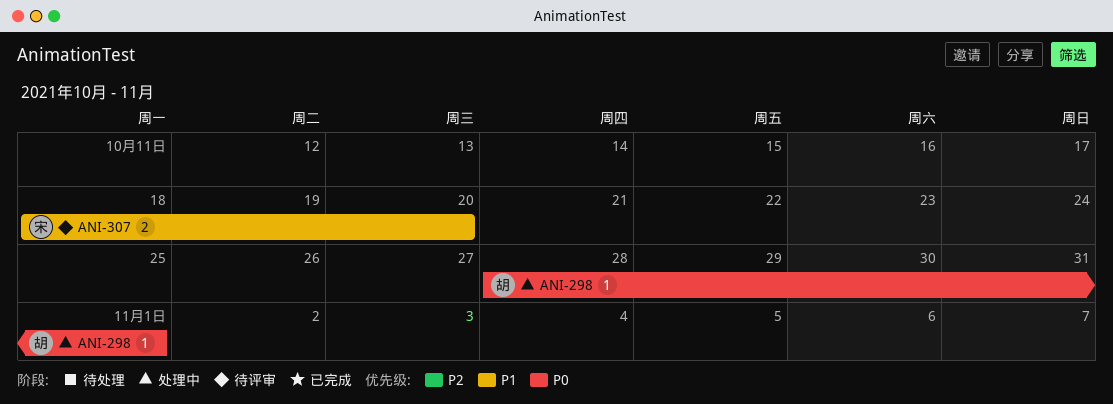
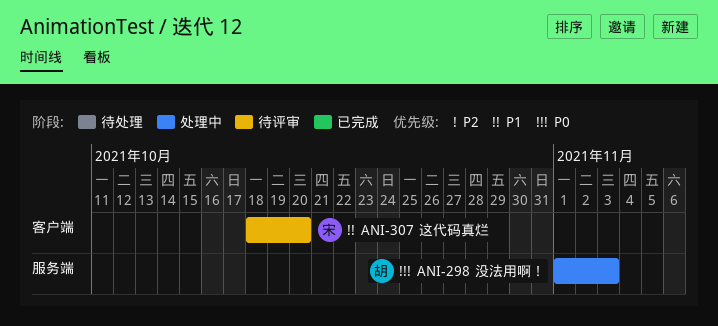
ANI-298, start: Oct 28 -> Nov 1
ANI-298, due: Nov 1 -> Nov 3

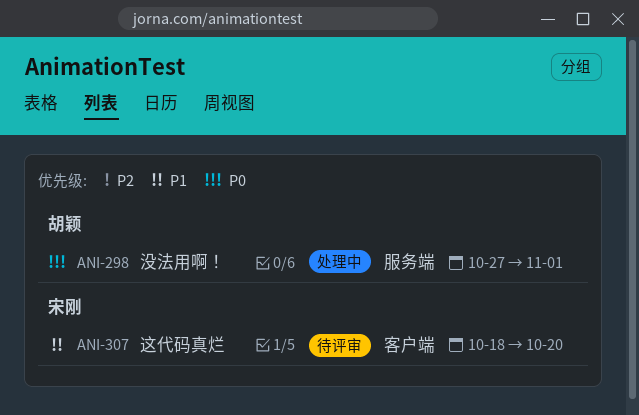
ANI-298, start: Nov 1 -> Oct 27
ANI-298, due: Nov 3 -> Nov 1

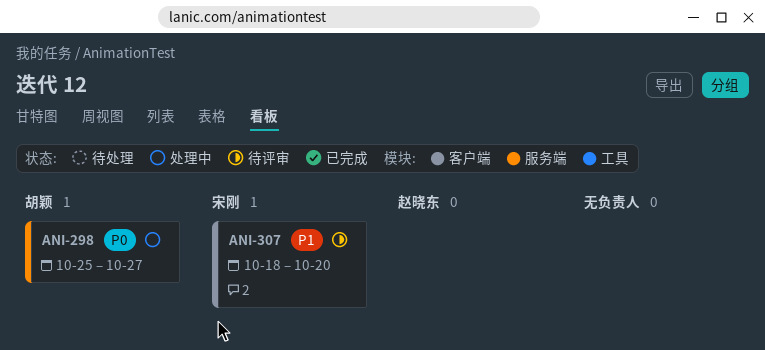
ANI-298, start: Oct 27 -> Oct 25
ANI-298, due: Nov 1 -> Oct 27

